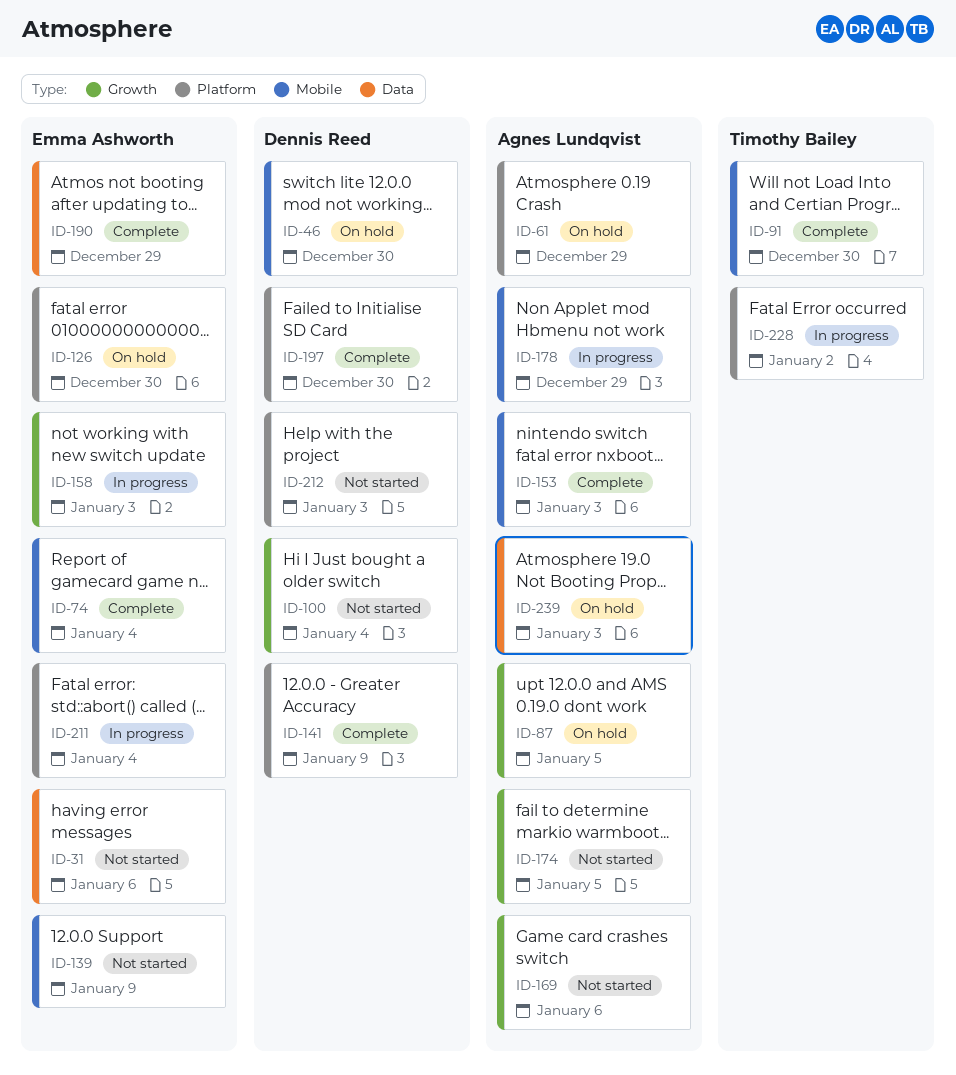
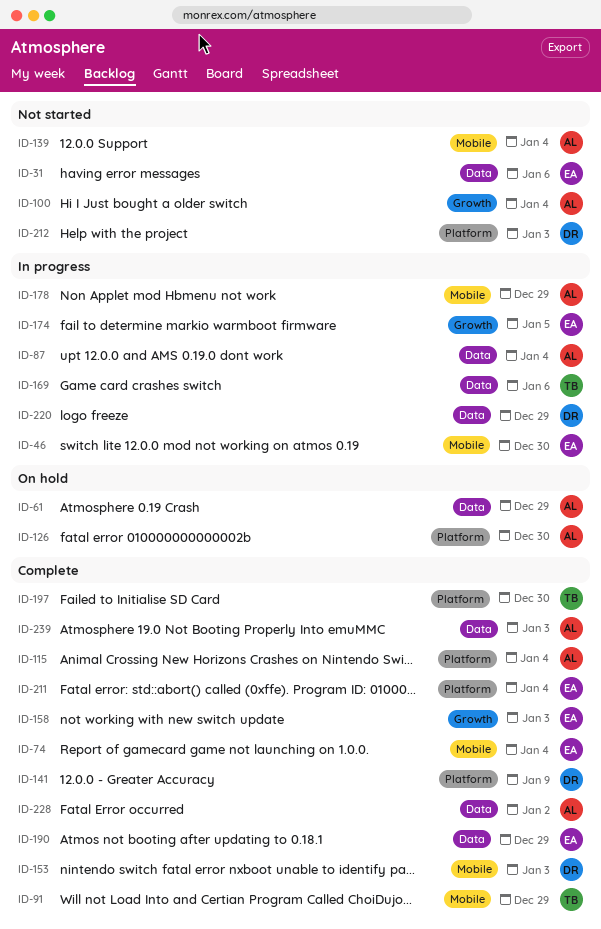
ID-46, status: On hold -> In progress
ID-46, owner: Dennis Reed -> Emma Ashworth
ID-61, label: Platform -> Data
ID-87, status: On hold -> In progress
ID-87, label: Growth -> Data
ID-87, due: Jan 5 -> Jan 4
ID-91, due: Dec 30 -> Dec 29
ID-100, owner: Dennis Reed -> Agnes Lundqvist
ID-115: none -> present
ID-126, owner: Emma Ashworth -> Agnes Lundqvist
ID-139, owner: Emma Ashworth -> Agnes Lundqvist
ID-139, due: Jan 9 -> Jan 4
ID-153, owner: Agnes Lundqvist -> Dennis Reed
ID-158, status: In progress -> Complete
ID-169, status: Not started -> In progress
ID-169, owner: Agnes Lundqvist -> Timothy Bailey
ID-169, label: Growth -> Data
ID-174, status: Not started -> In progress
ID-174, owner: Agnes Lundqvist -> Emma Ashworth
ID-197, owner: Dennis Reed -> Timothy Bailey
ID-211, status: In progress -> Complete
ID-220: none -> present
ID-228, status: In progress -> Complete
ID-228, owner: Timothy Bailey -> Agnes Lundqvist
ID-228, label: Platform -> Data
ID-239, status: On hold -> Complete

